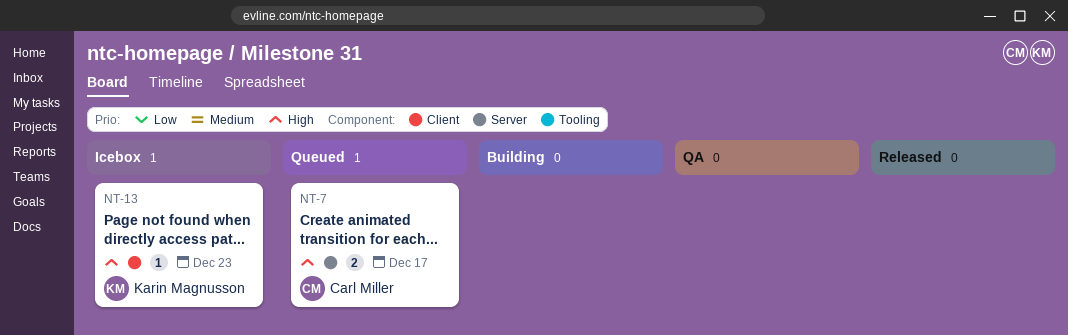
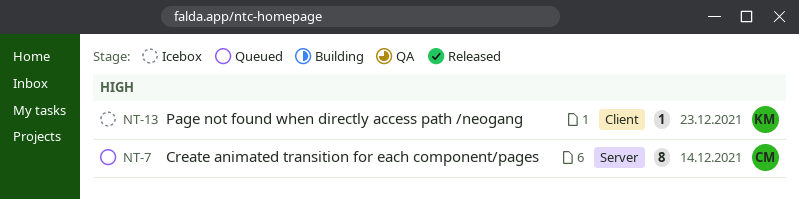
NT-7, estimate: 2 -> 8
NT-7, due: Dec 17 -> Dec 14

